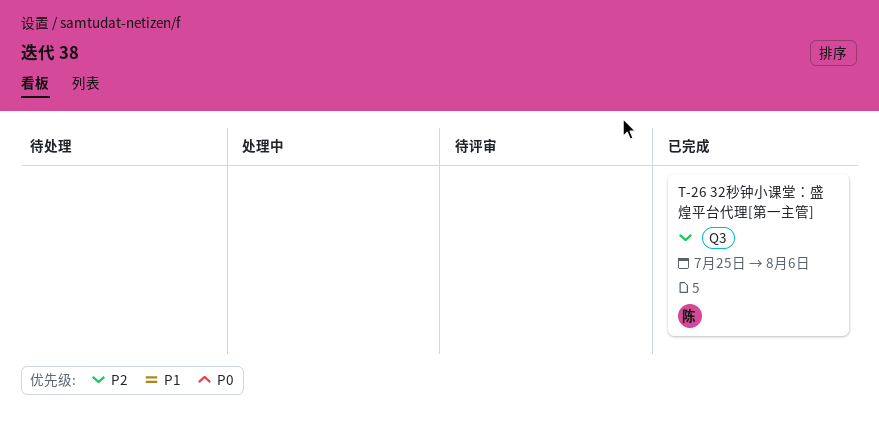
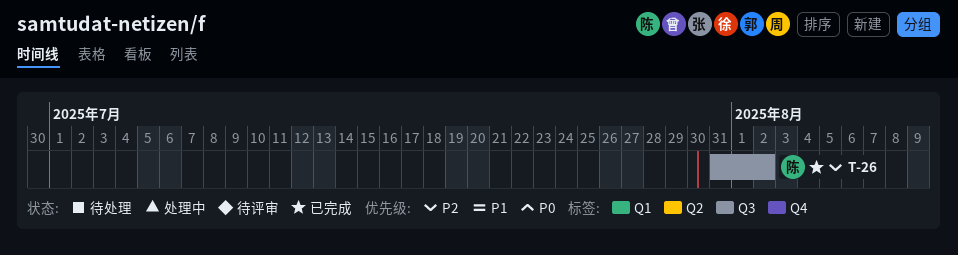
T-26, start: Jul 25 -> Jul 31
T-26, due: Aug 6 -> Aug 2

